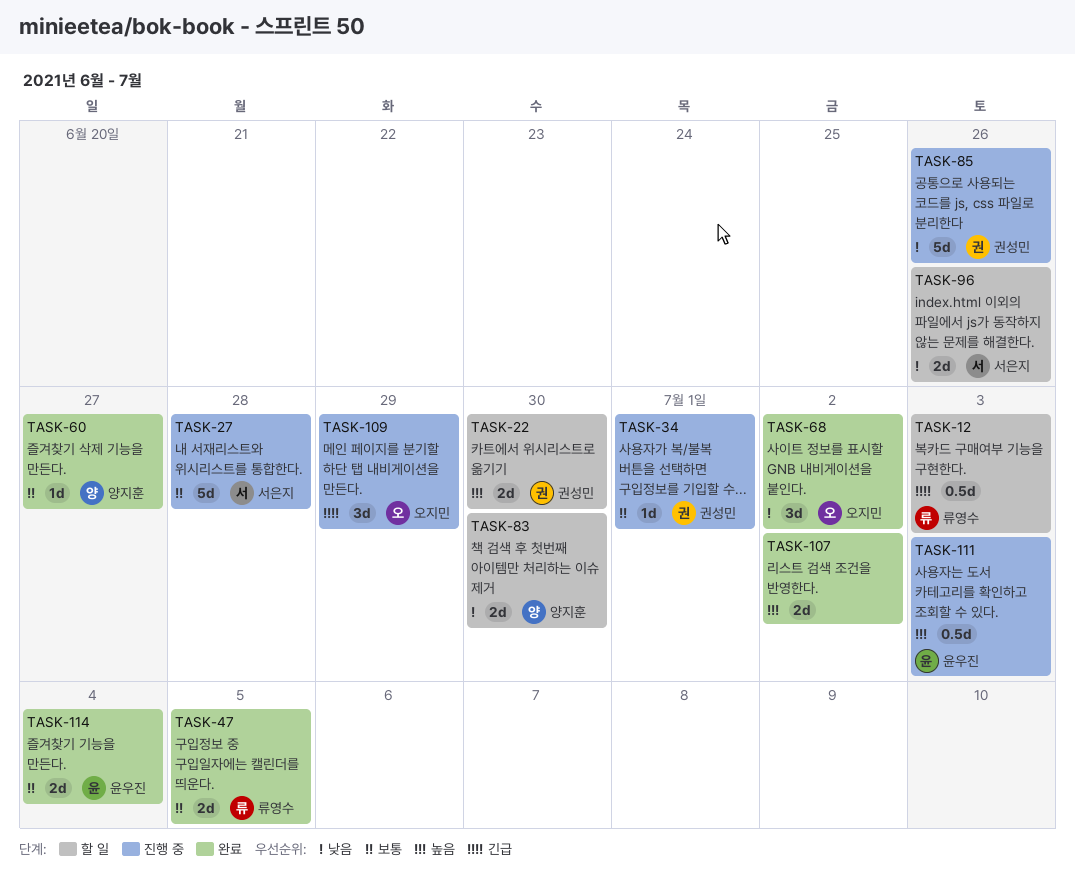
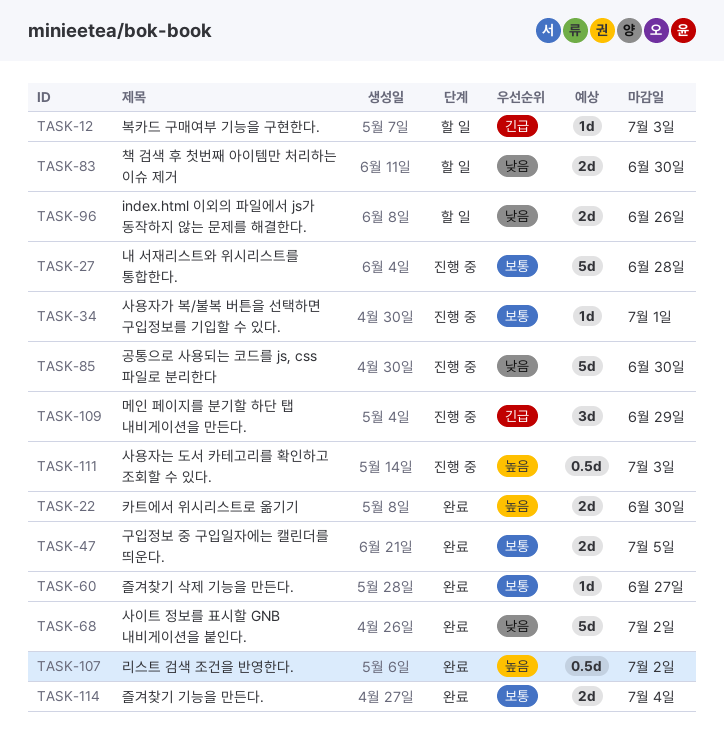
TASK-12, estimate: 0.5d -> 1d
TASK-22, status: 할 일 -> 완료
TASK-68, estimate: 3d -> 5d
TASK-85, due: Jun 26 -> Jun 30
TASK-107, estimate: 2d -> 0.5d

